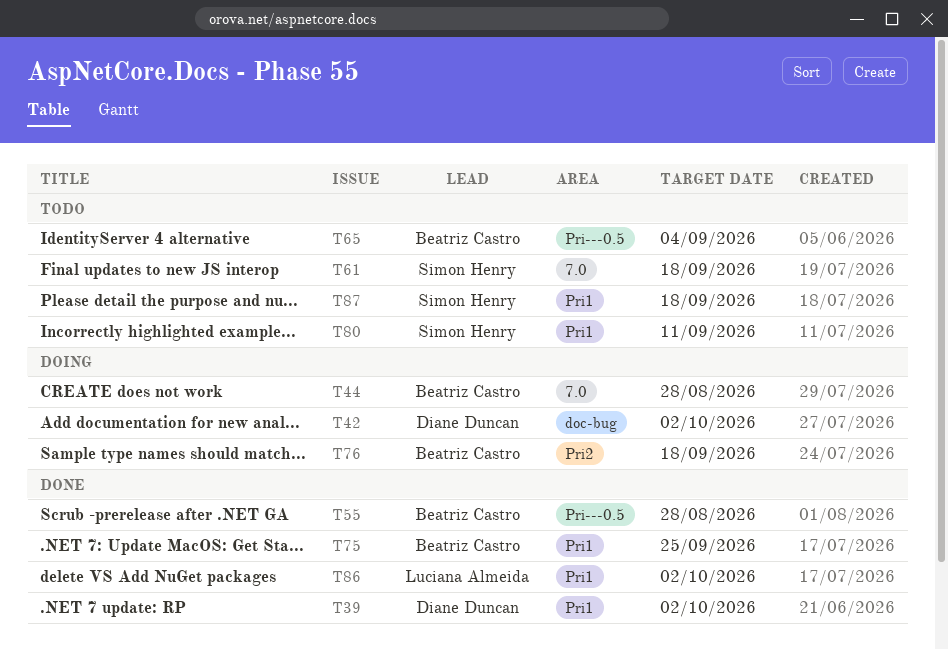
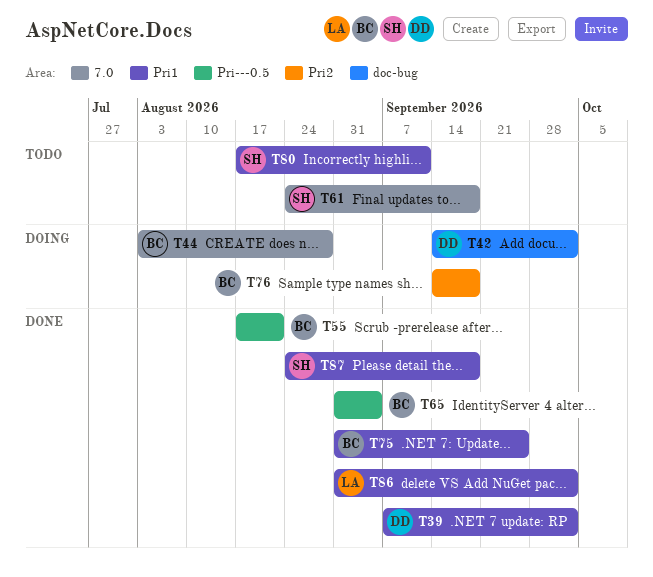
T55, due: Aug 28 -> Aug 21
T65, status: Todo -> Done
T87, status: Todo -> Done

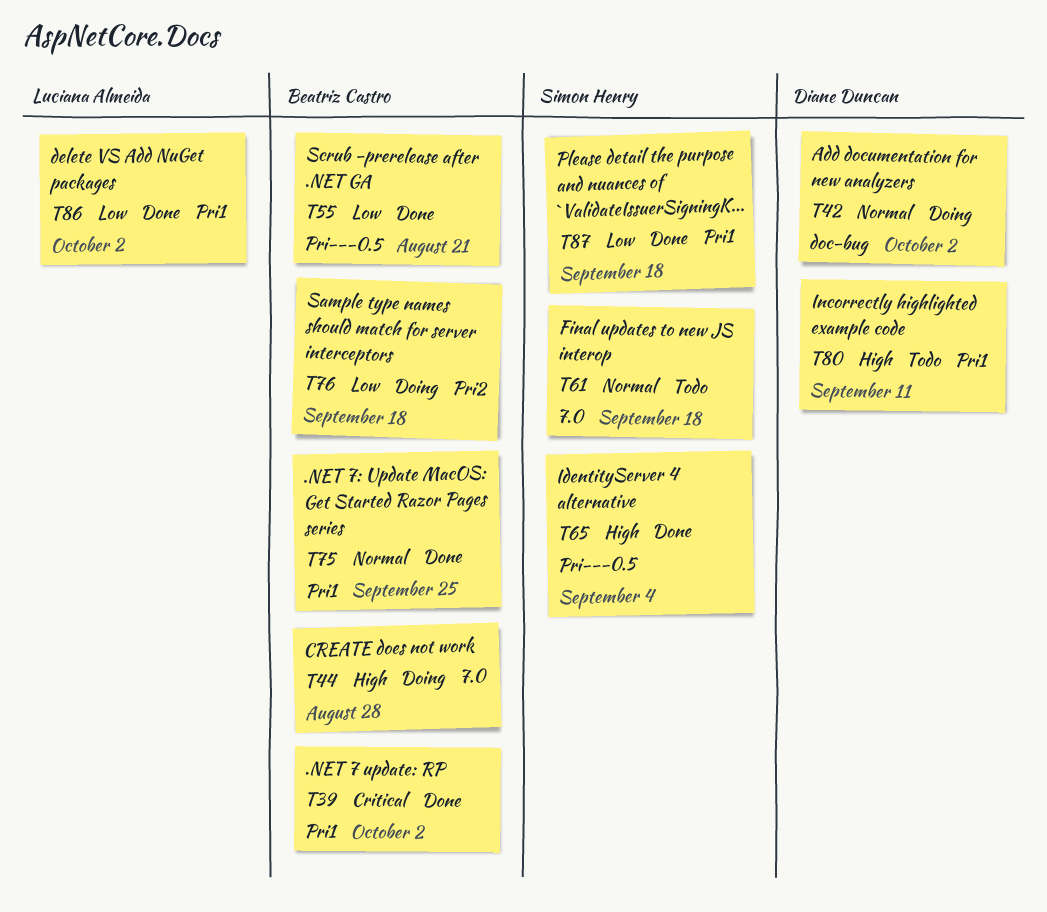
T39, owner: Diane Duncan -> Beatriz Castro
T65, owner: Beatriz Castro -> Simon Henry
T80, owner: Simon Henry -> Diane Duncan

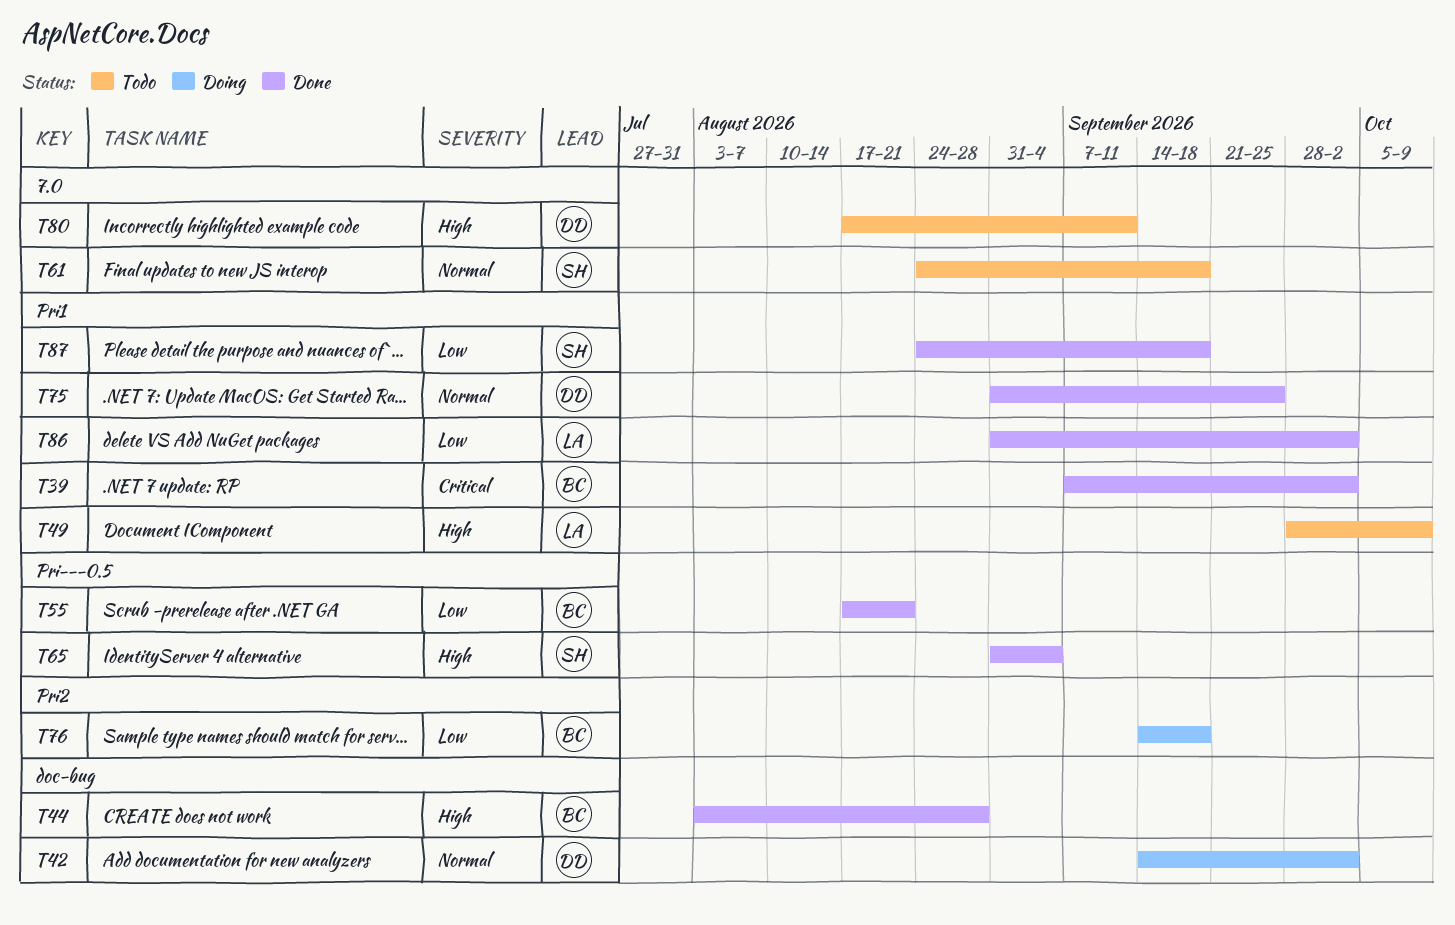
T44, status: Doing -> Done
T44, label: 7.0 -> doc-bug
T49: none -> present
T75, owner: Beatriz Castro -> Diane Duncan
T80, label: Pri1 -> 7.0

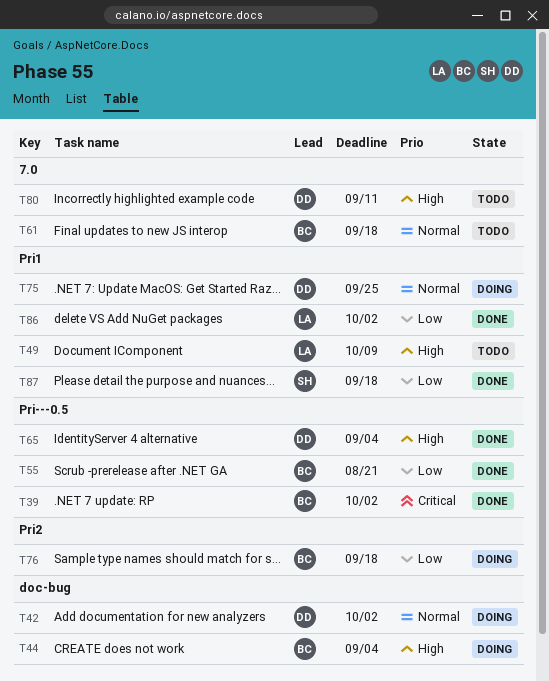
T39, label: Pri1 -> Pri---0.5
T44, status: Done -> Doing
T44, due: Aug 28 -> Sep 4
T61, owner: SH -> BC
T65, owner: SH -> DD
T75, status: Done -> Doing

